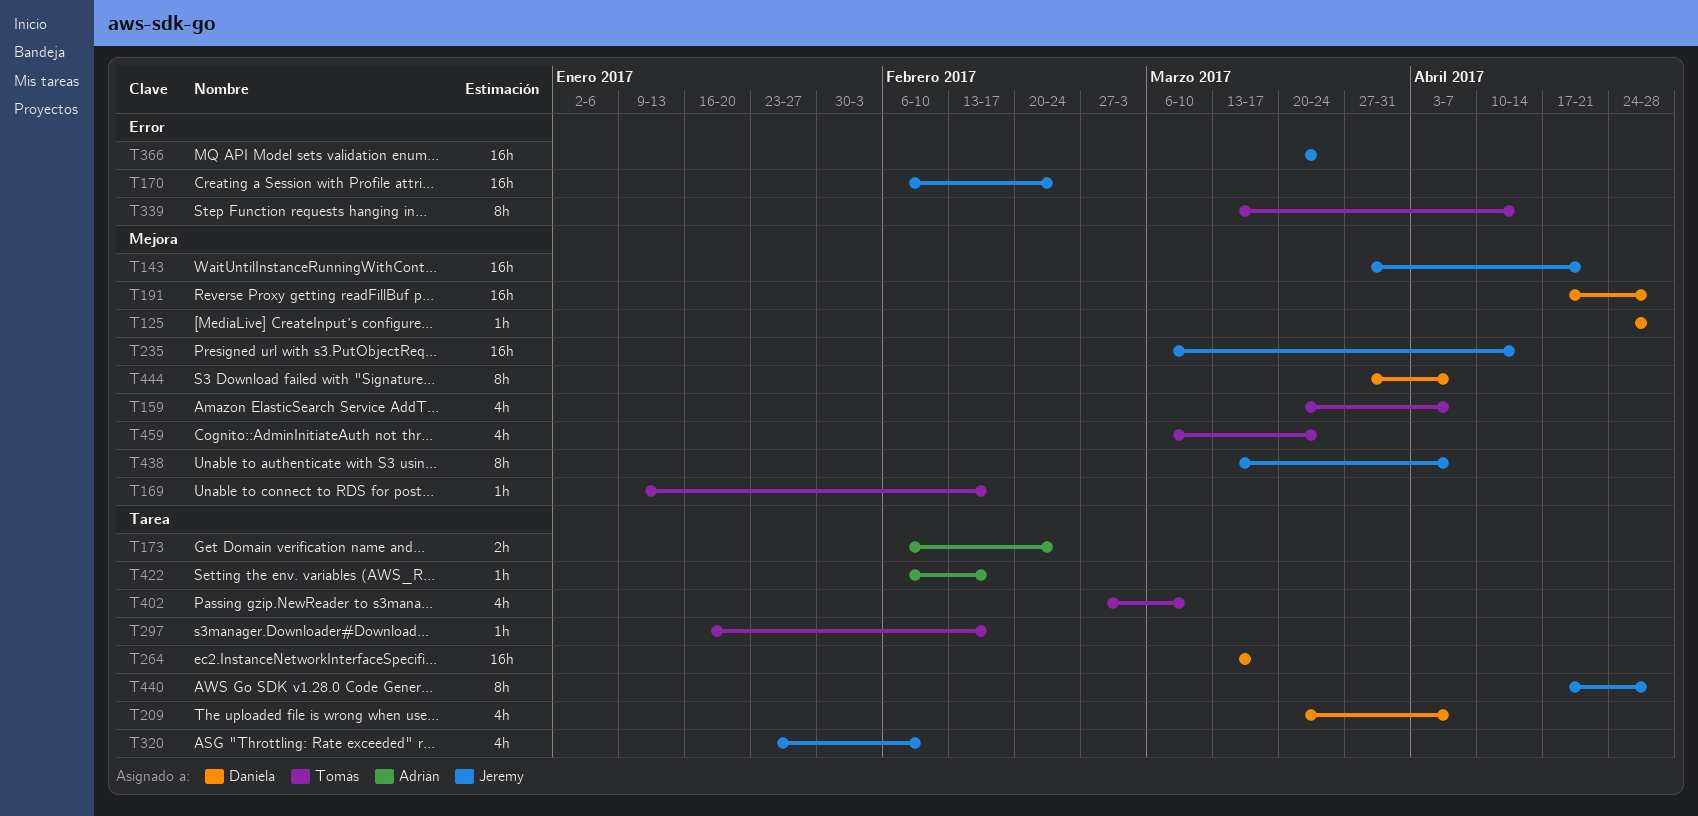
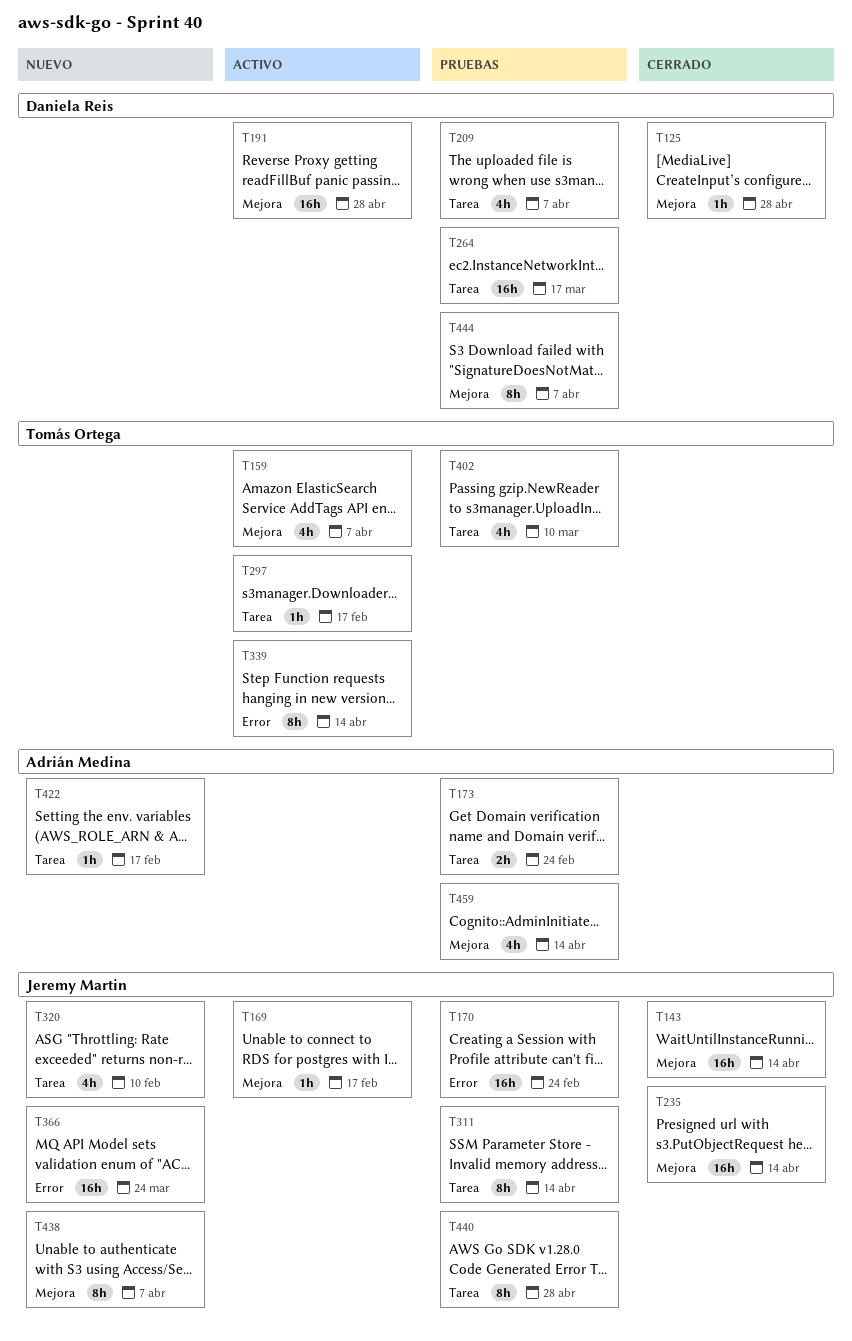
T143, due: Apr 21 -> Apr 14
T169, owner: Tomás Ortega -> Jeremy Martin
T311: none -> present
T459, owner: Tomás Ortega -> Adrián Medina
T459, due: Mar 24 -> Apr 14

